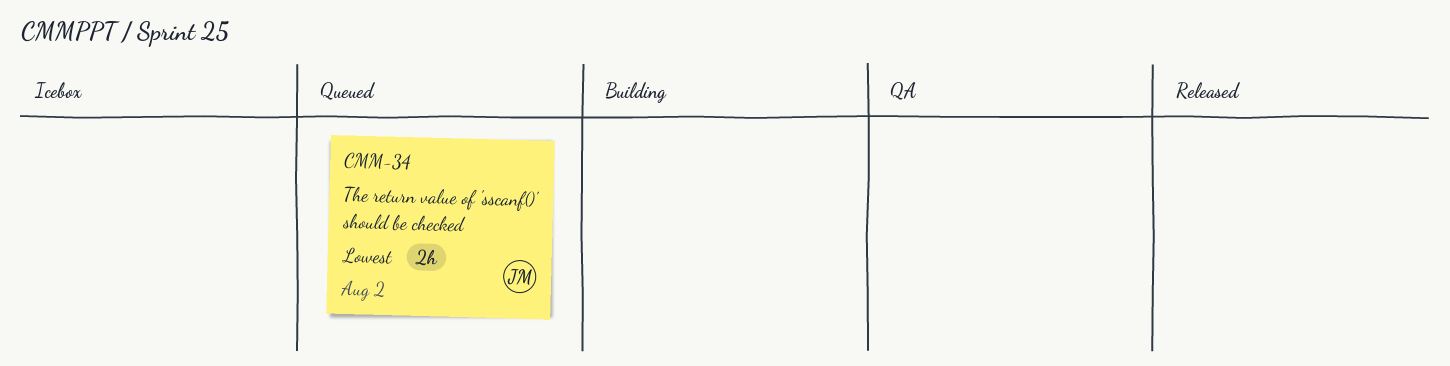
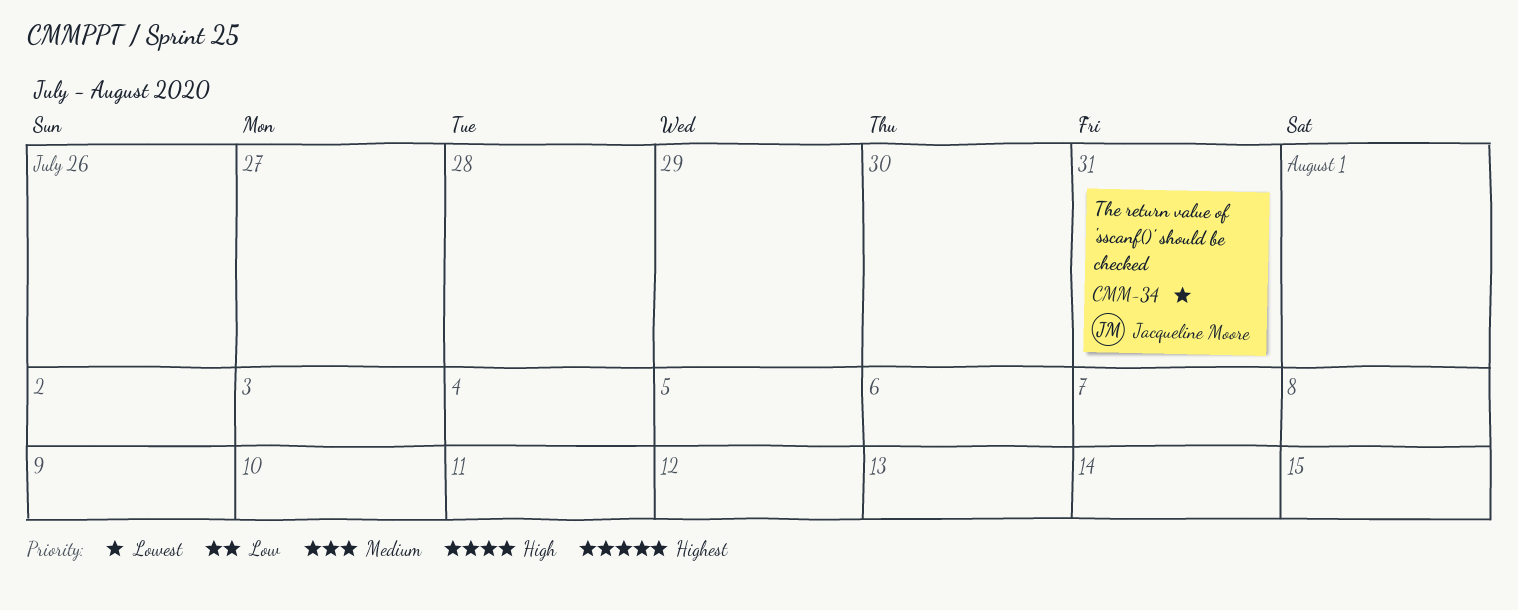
CMM-34, due: Aug 2 -> Jul 31

